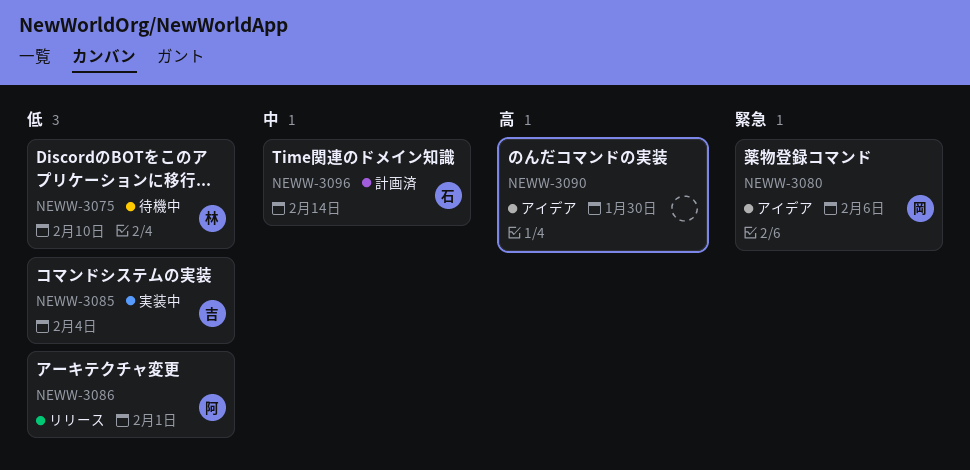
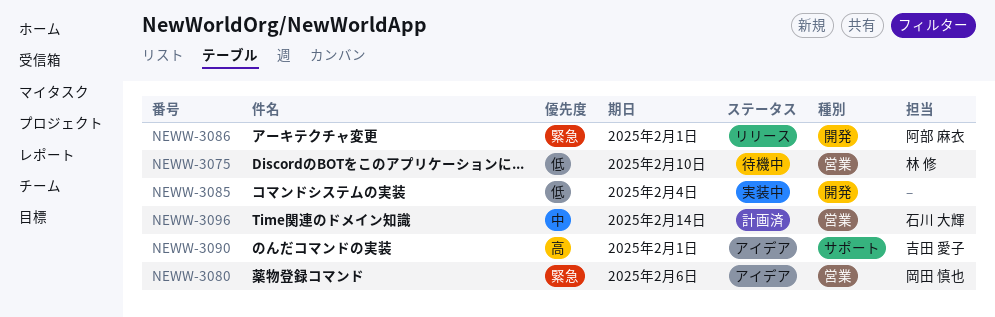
NEWW-3085, owner: 吉田 愛子 -> none
NEWW-3086, priority: 低 -> 緊急
NEWW-3090, owner: none -> 吉田 愛子
NEWW-3090, due: Jan 30 -> Feb 1

